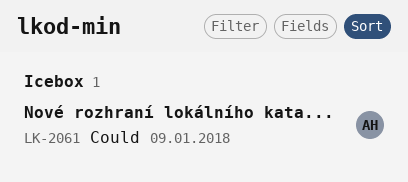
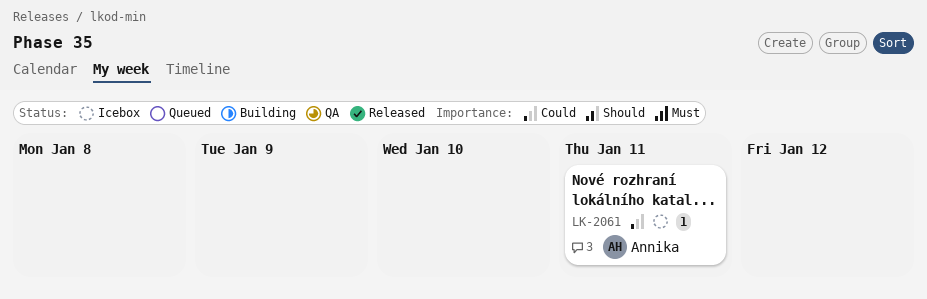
LK-2061, due: Jan 9 -> Jan 11

